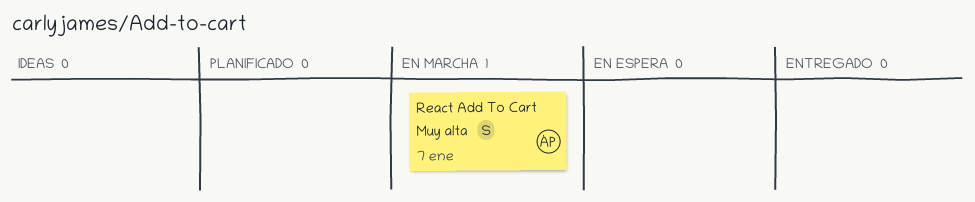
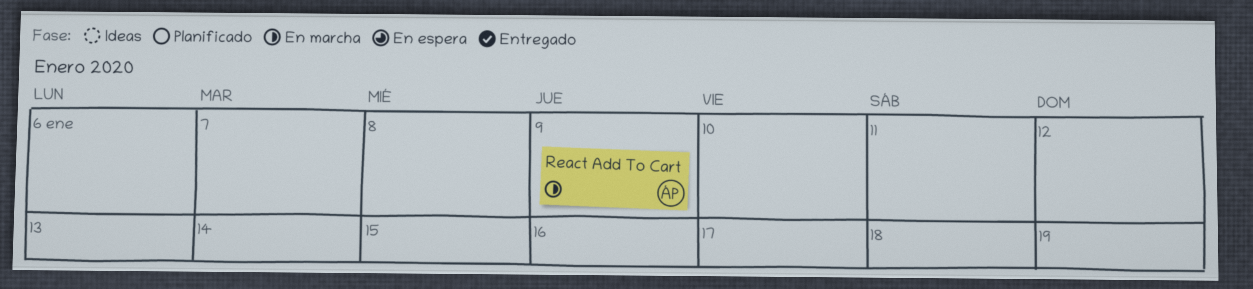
React Add To Cart, due: Jan 7 -> Jan 9

